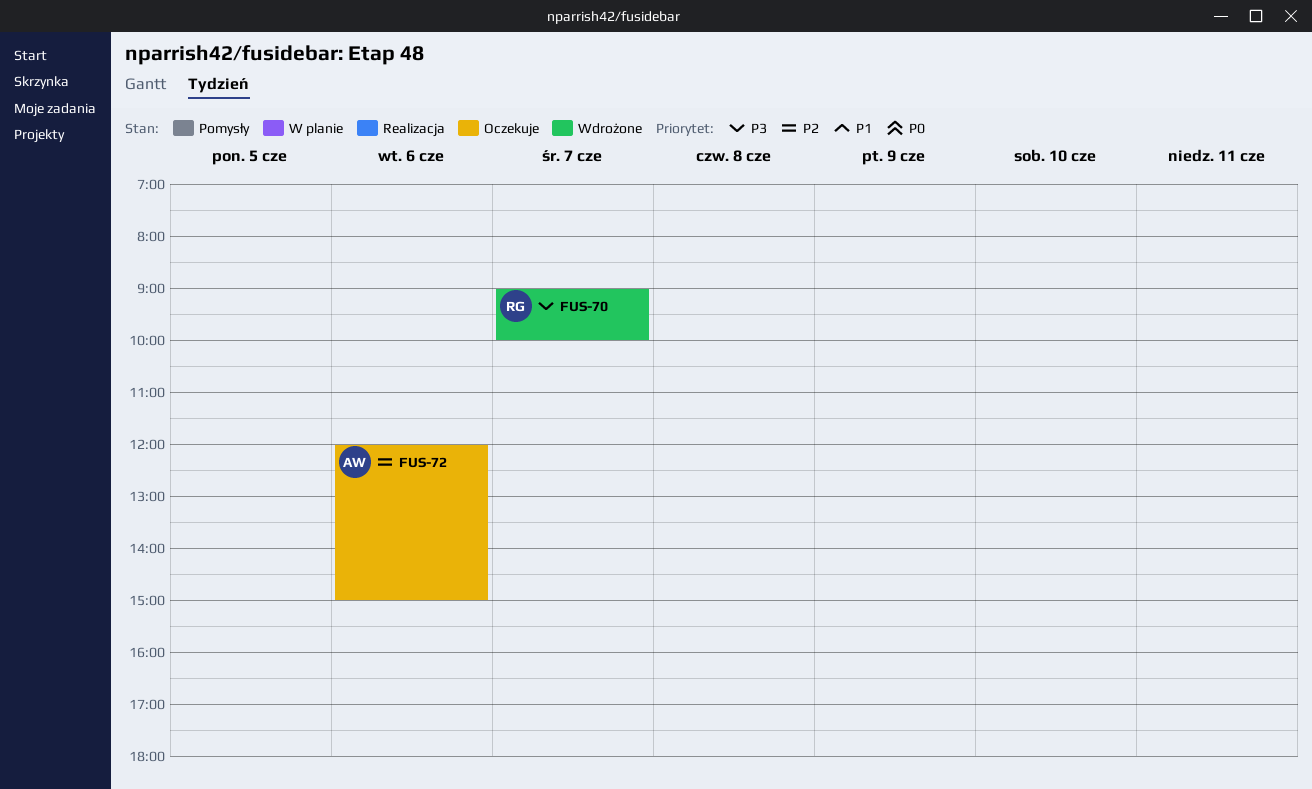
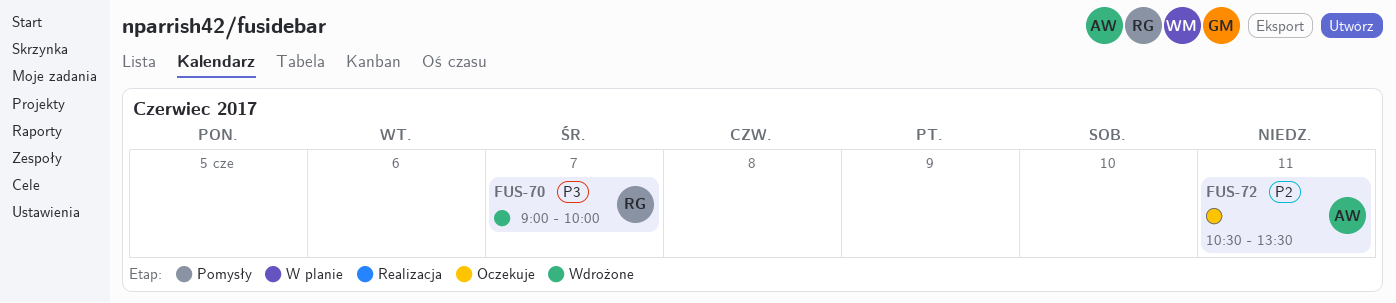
FUS-72, day: Jun 6 -> Jun 11
FUS-72, begins: 12:00 -> 10:30
FUS-72, ends: 15:00 -> 13:30

